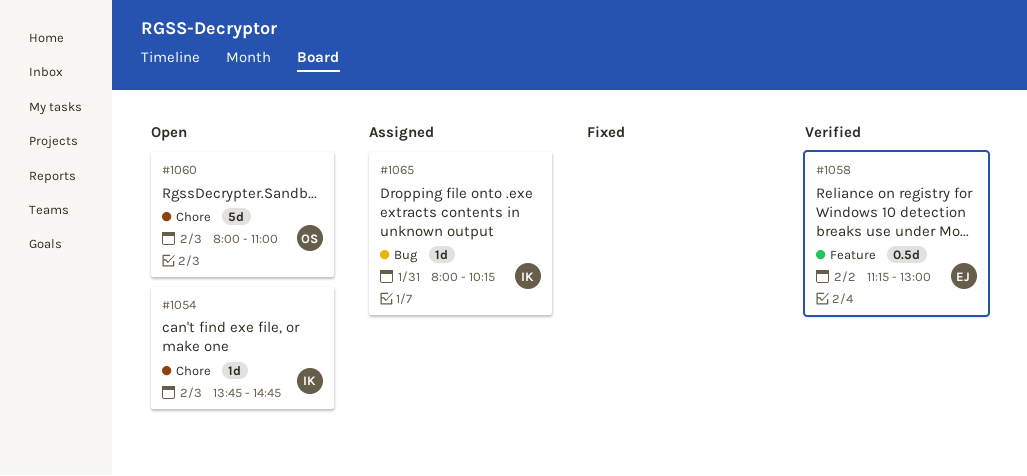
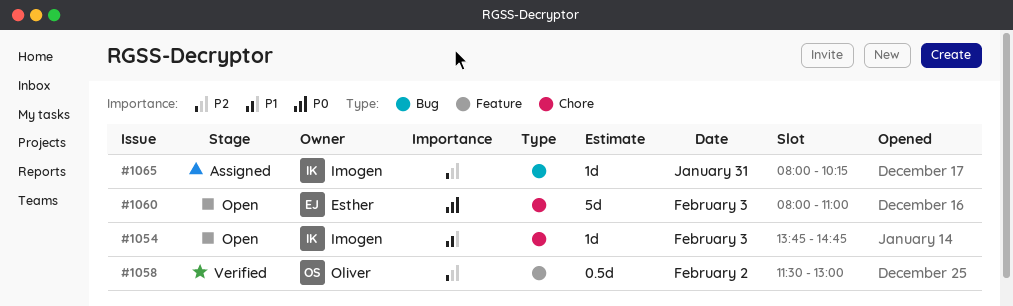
#1058, owner: Esther -> Oliver
#1058, begins: 11:15 -> 11:30
#1060, owner: Oliver -> Esther

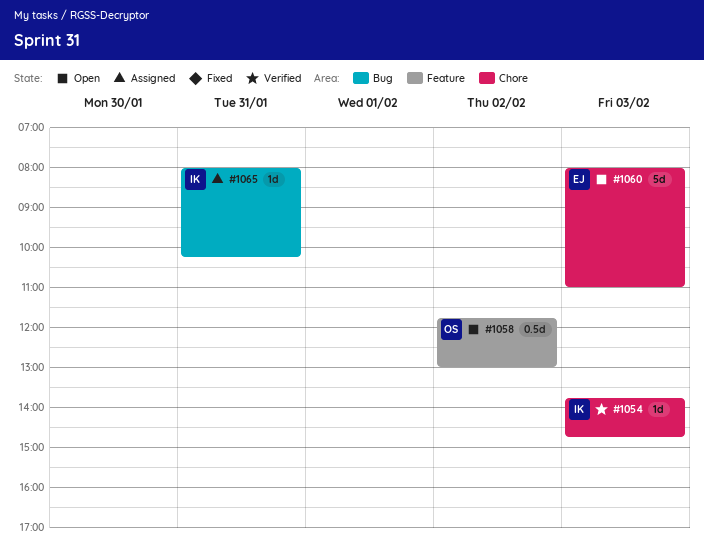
#1054, status: Open -> Verified
#1058, status: Verified -> Open
#1058, begins: 11:30 -> 11:45

